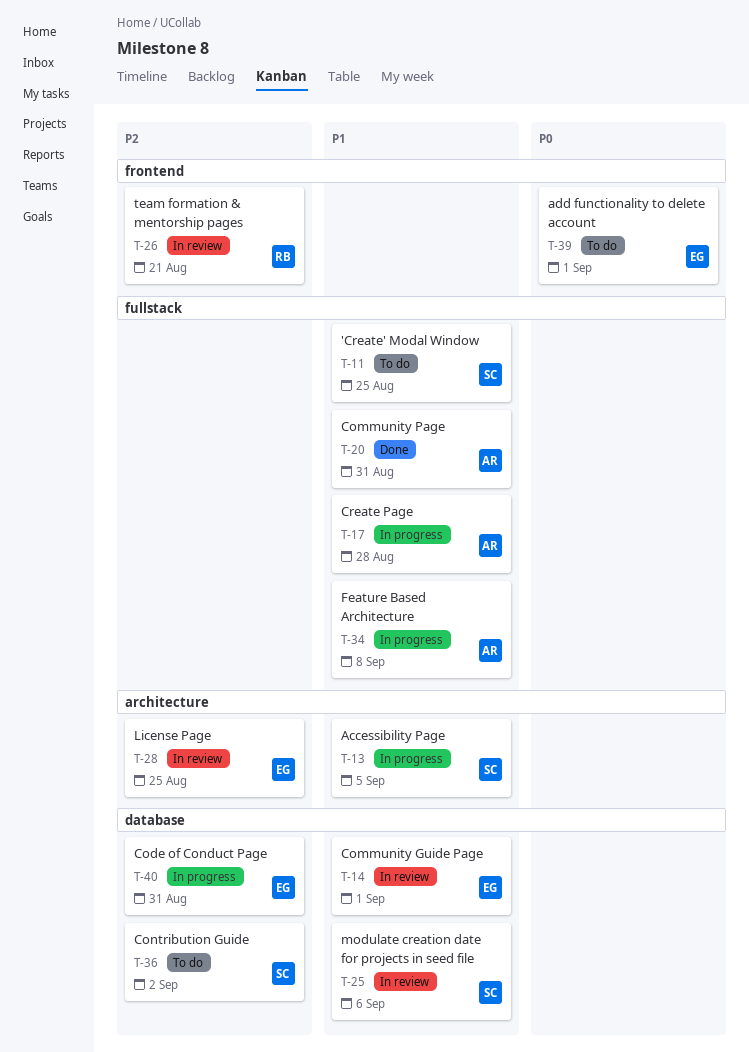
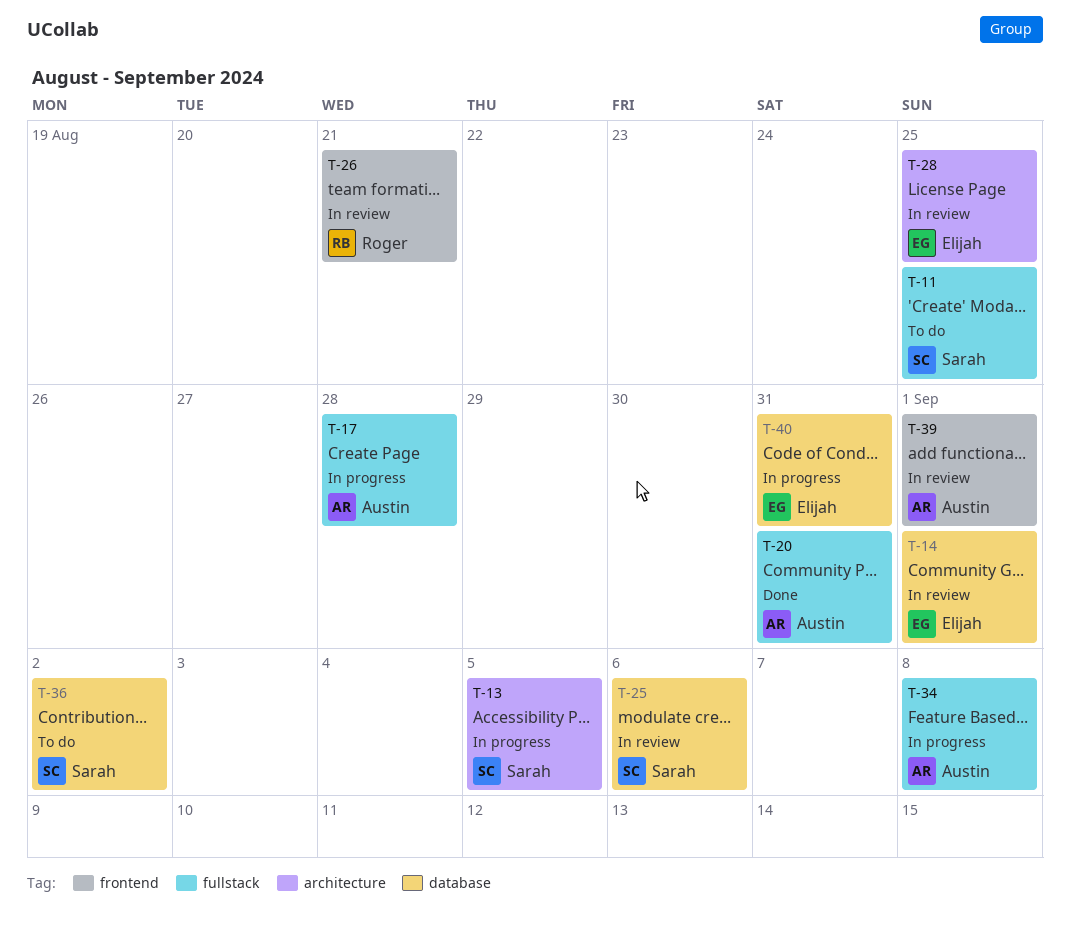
T-39, status: To do -> In review
T-39, owner: Elijah -> Austin

